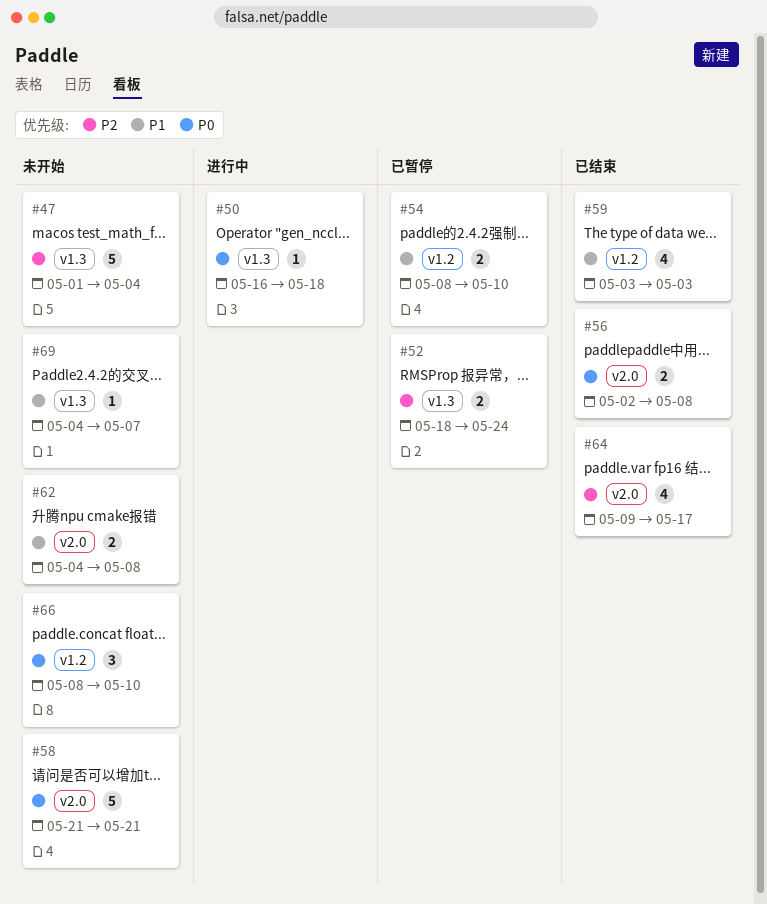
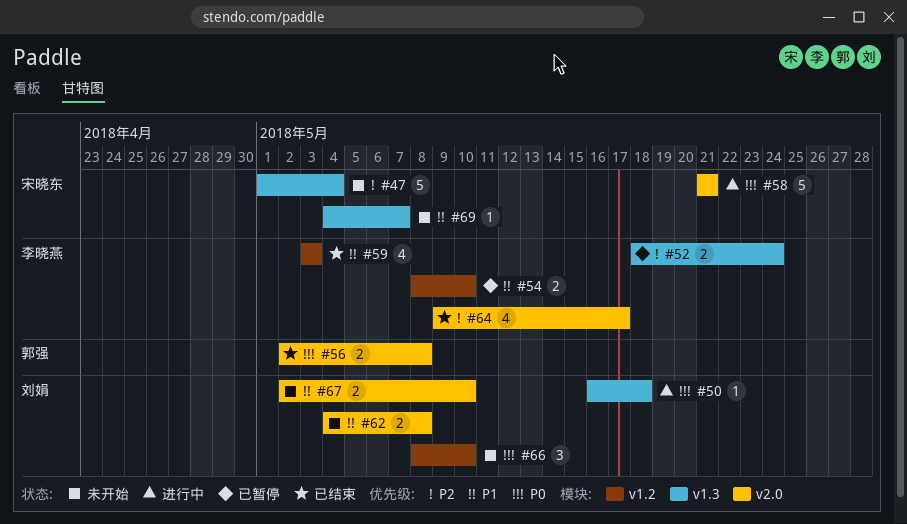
#58, status: 未开始 -> 进行中
#67: none -> present

